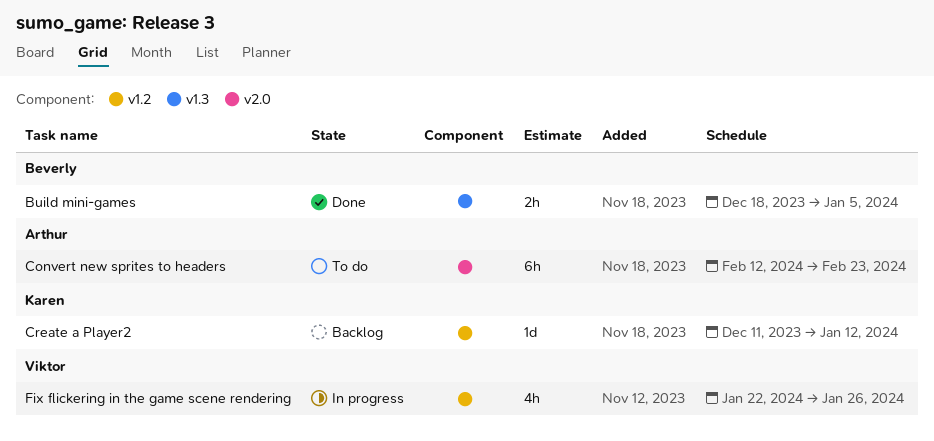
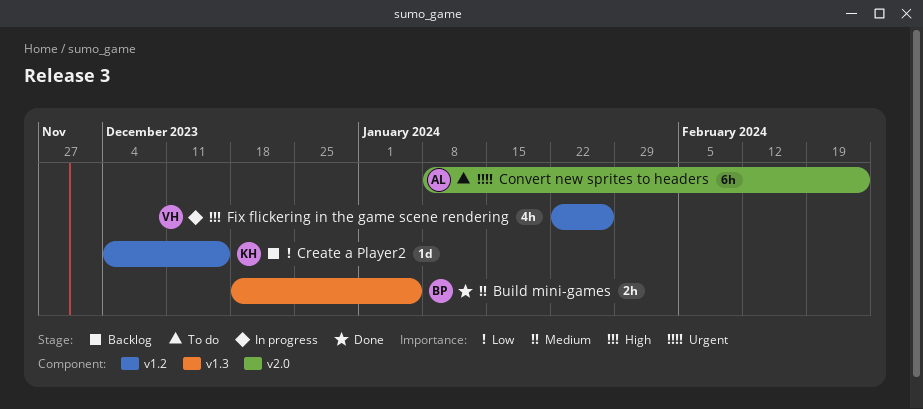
Convert new sprites to headers, start: Feb 12 -> Jan 8
Create a Player2, start: Dec 11 -> Dec 4
Create a Player2, due: Jan 12 -> Dec 15

